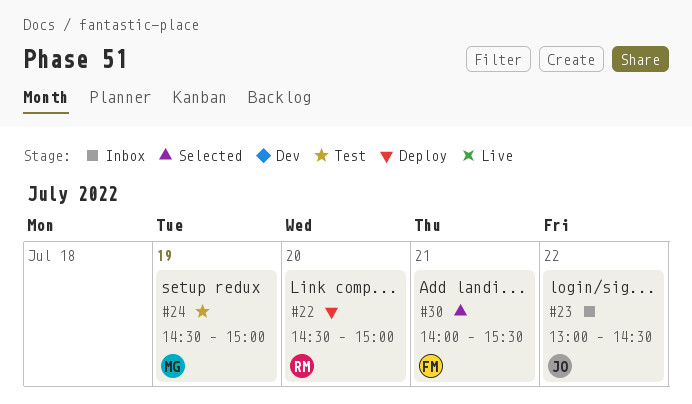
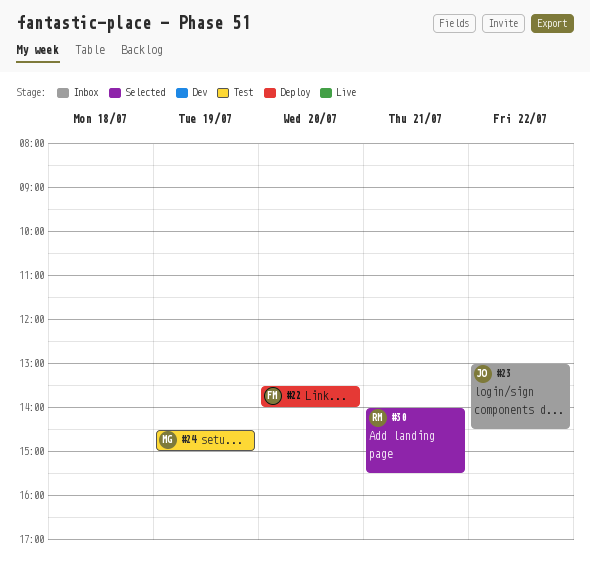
#22, owner: RM -> FM
#22, begins: 14:30 -> 13:30
#22, ends: 15:00 -> 14:00
#30, owner: FM -> RM

